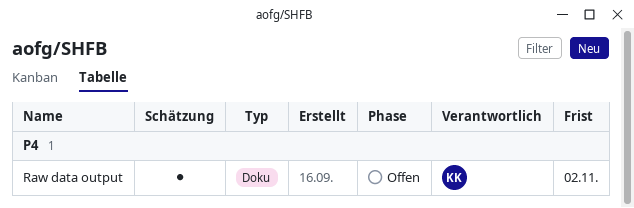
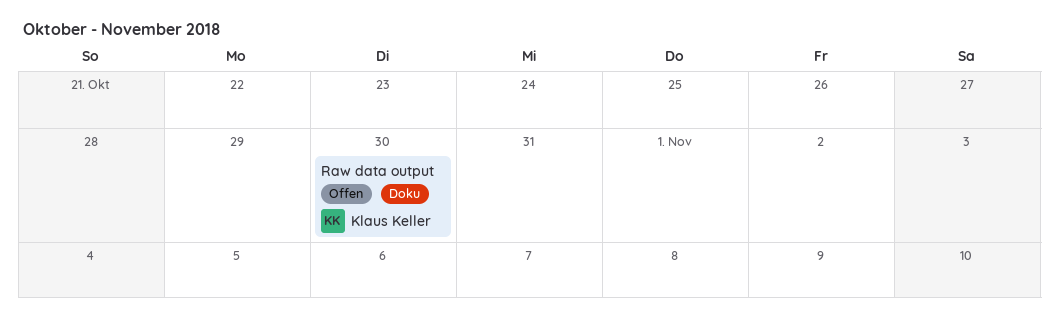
Raw data output, due: Nov 2 -> Oct 30

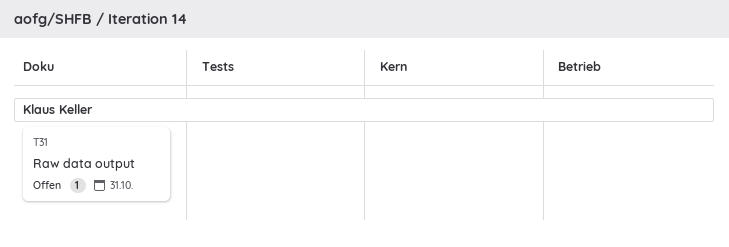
Raw data output, due: Oct 30 -> Oct 31

